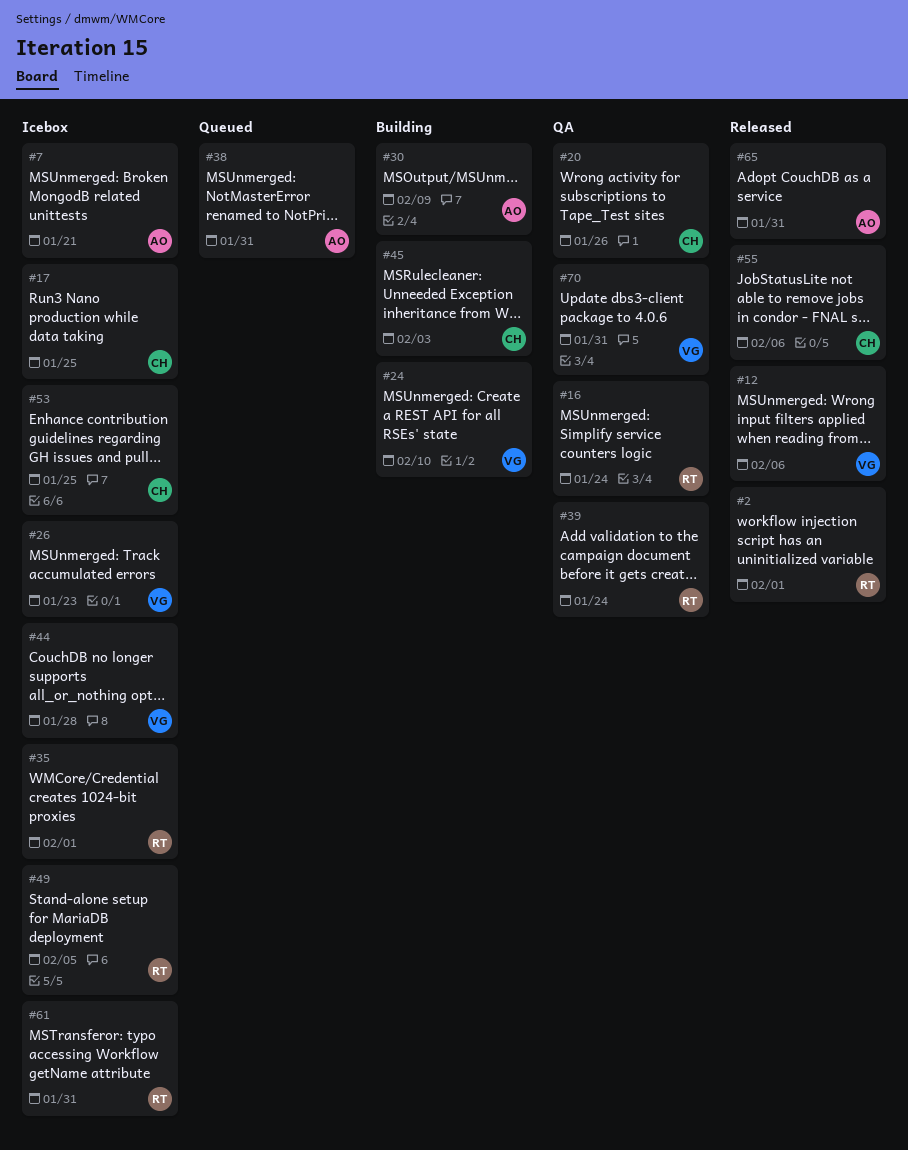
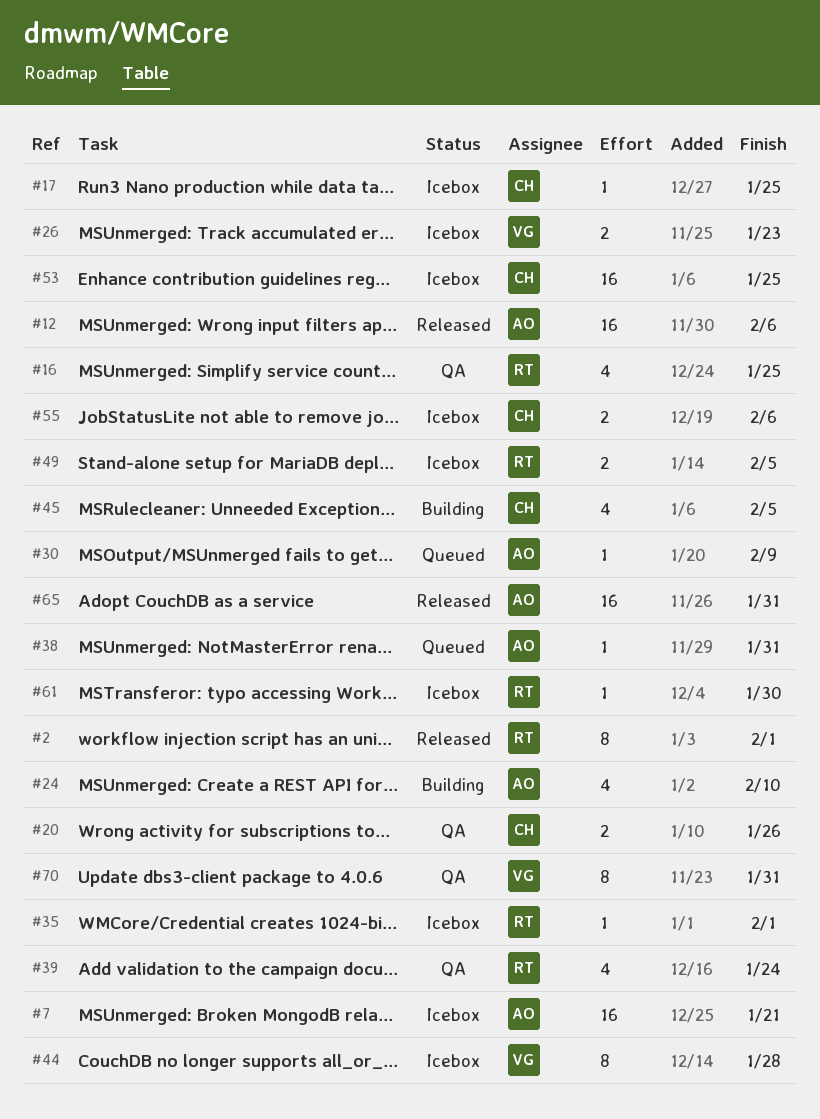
#12, owner: VG -> AO
#16, due: Jan 24 -> Jan 25
#24, owner: VG -> AO
#30, status: Building -> Queued
#45, due: Feb 3 -> Feb 5
#55, status: Released -> Icebox
#61, due: Jan 31 -> Jan 30

